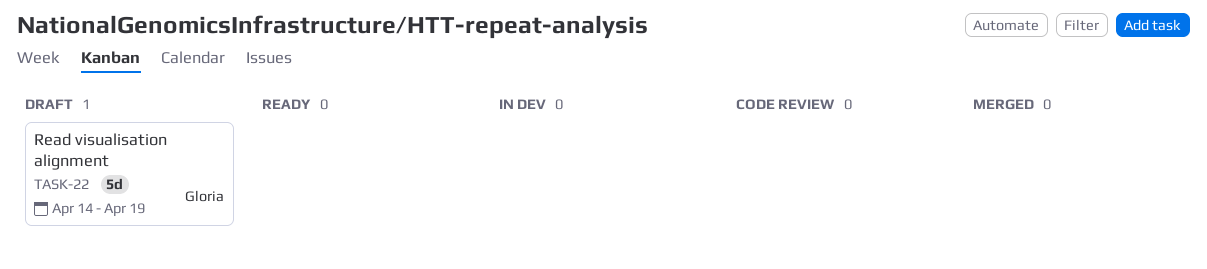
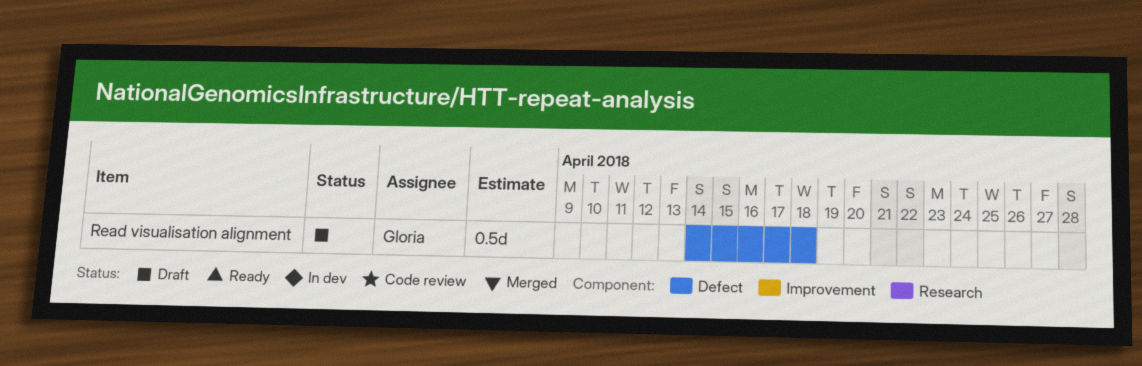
Read visualisation alignment, estimate: 5d -> 0.5d
Read visualisation alignment, due: Apr 19 -> Apr 18

